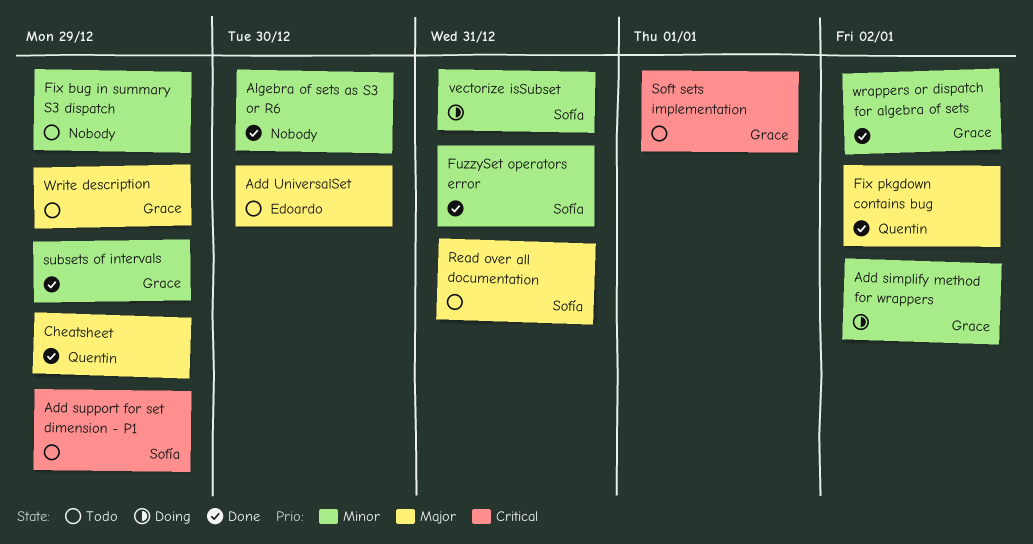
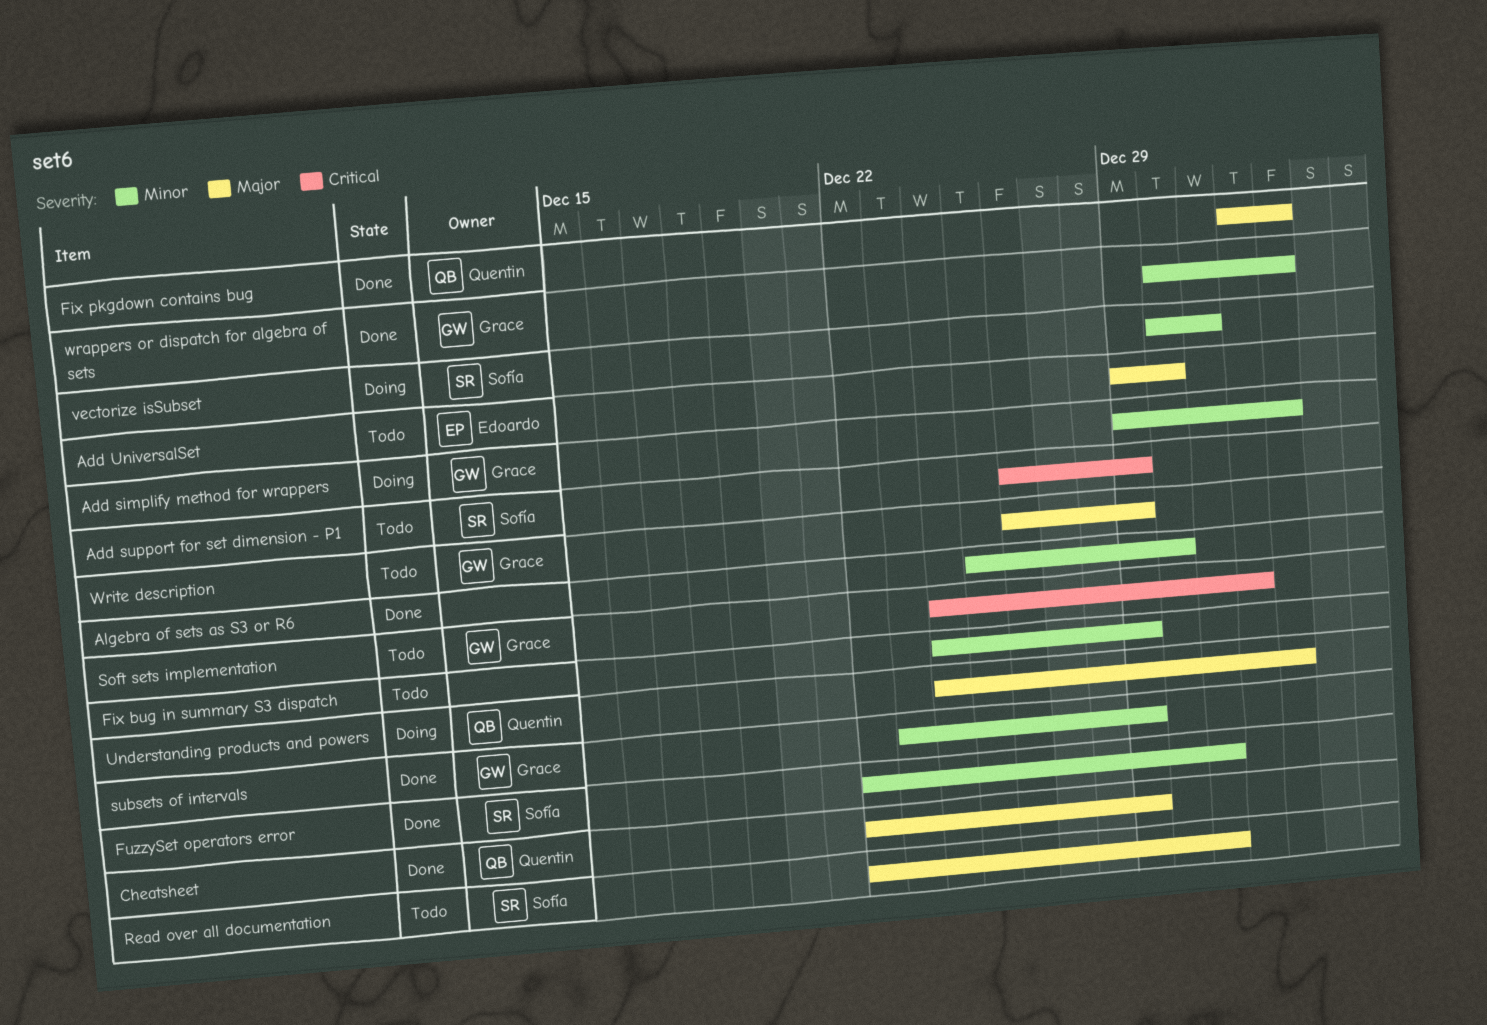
Understanding products and powers: none -> present

